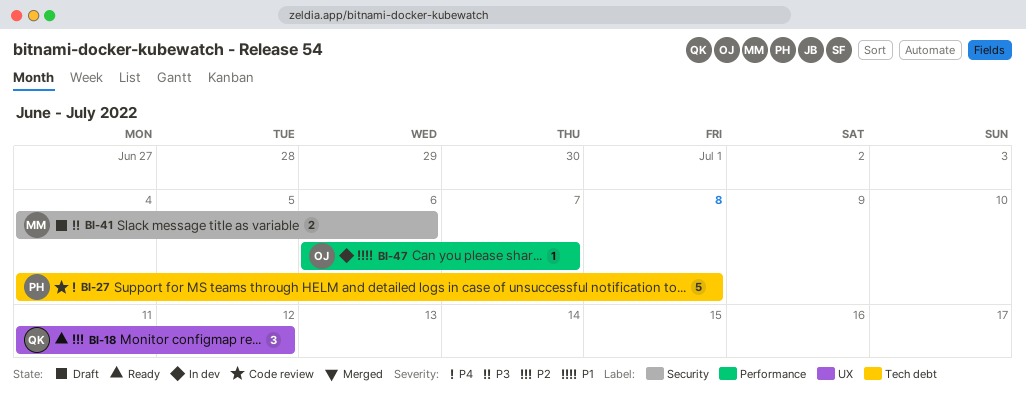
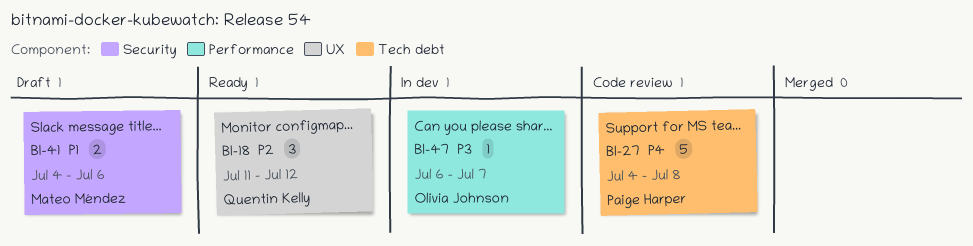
BI-41, priority: P3 -> P1
BI-47, priority: P1 -> P3

